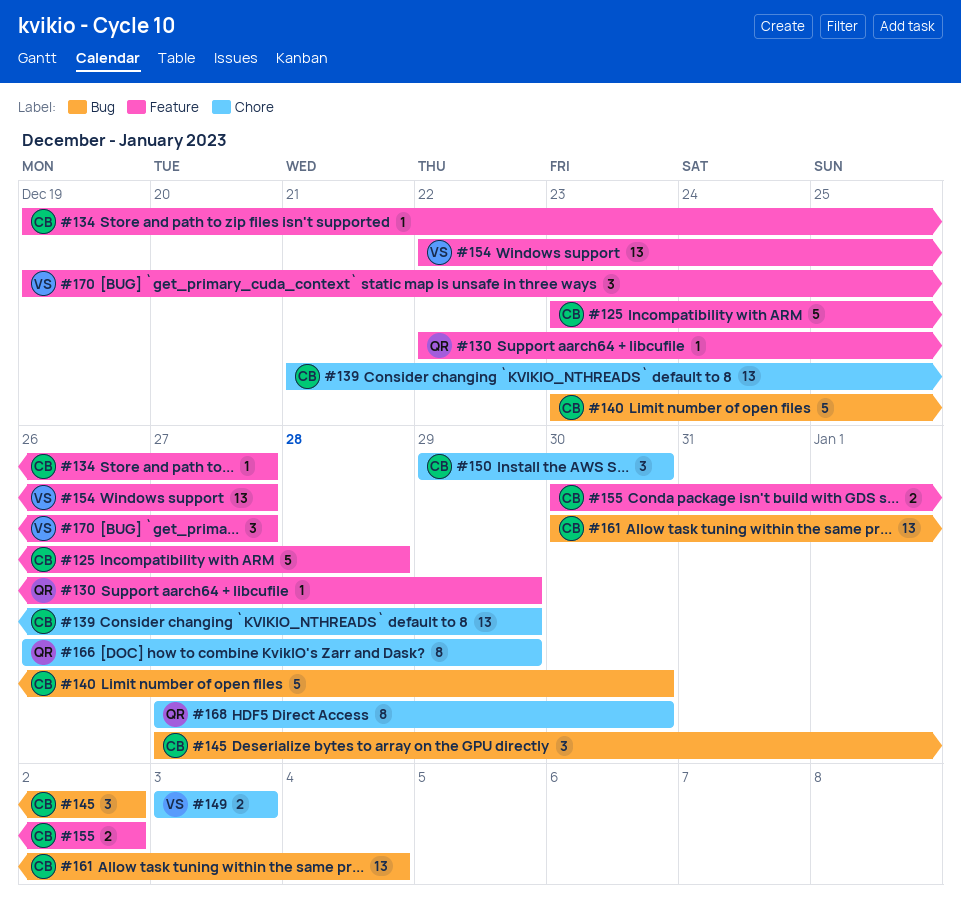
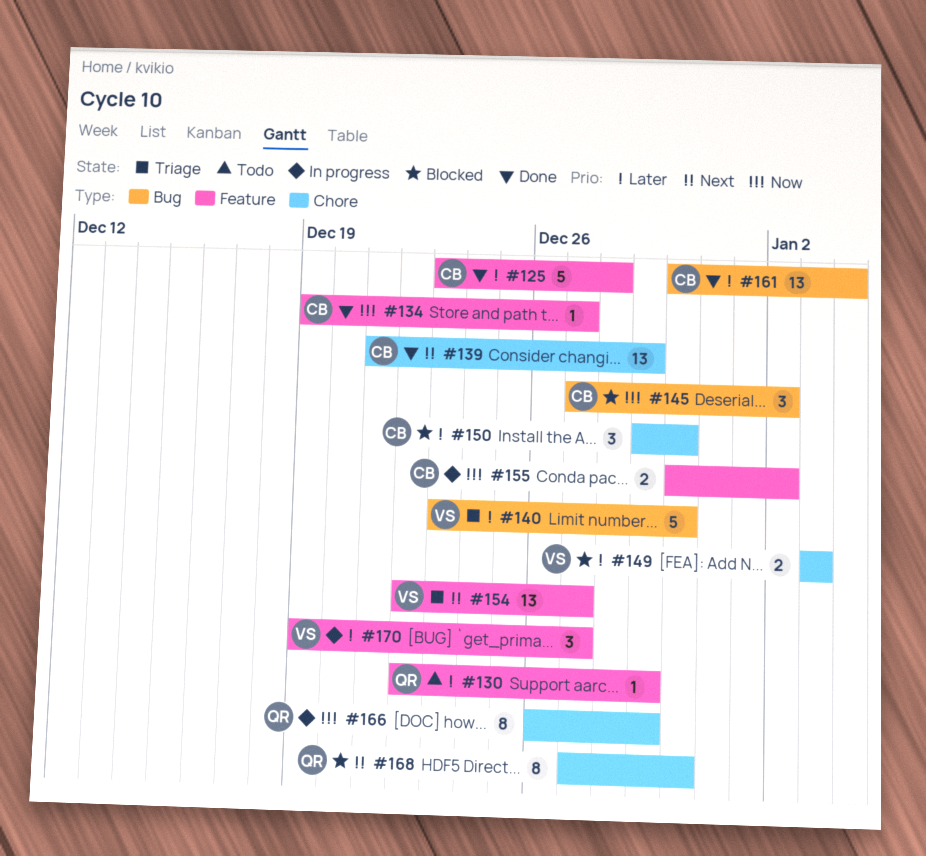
#140, owner: CB -> VS

